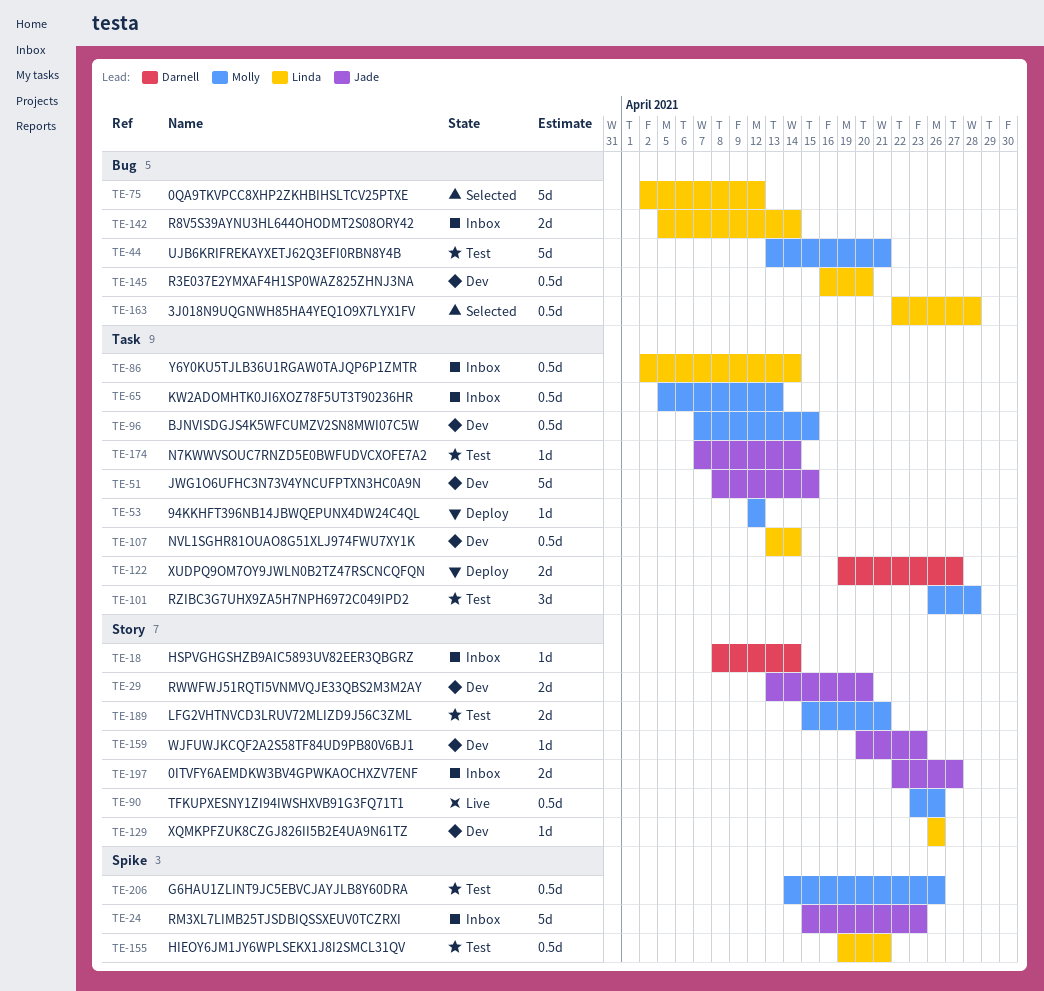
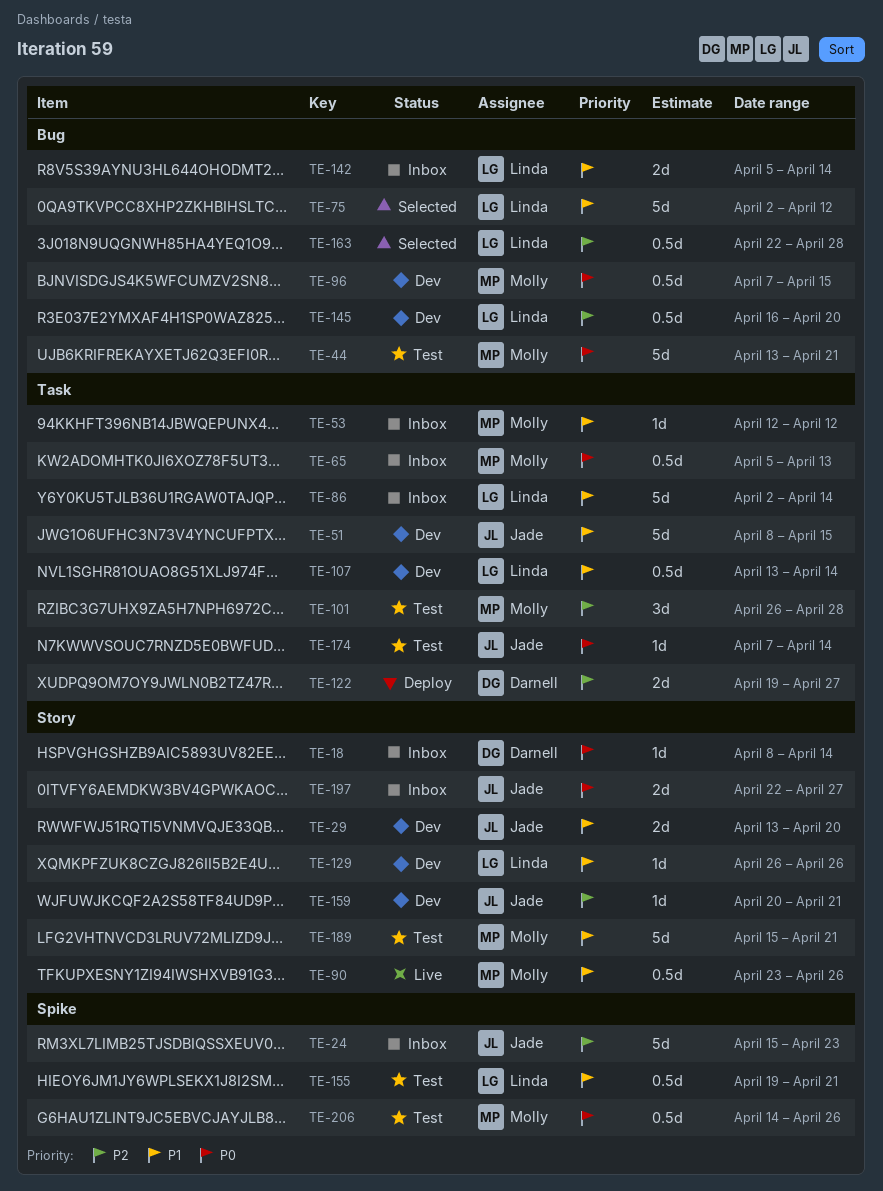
TE-53, status: Deploy -> Inbox
TE-86, estimate: 0.5d -> 5d
TE-96, label: Task -> Bug
TE-159, due: Apr 23 -> Apr 21
TE-189, estimate: 2d -> 5d

